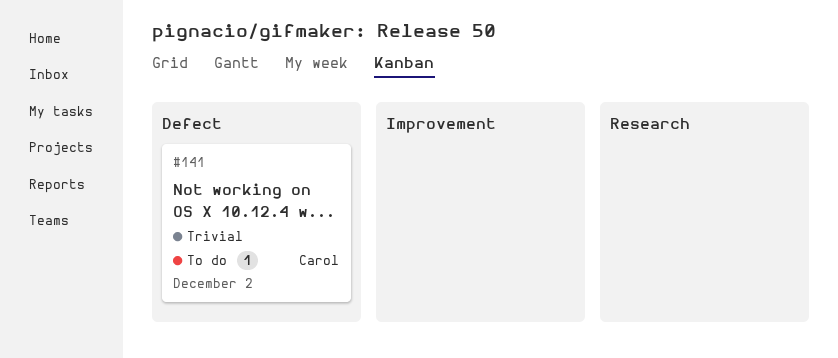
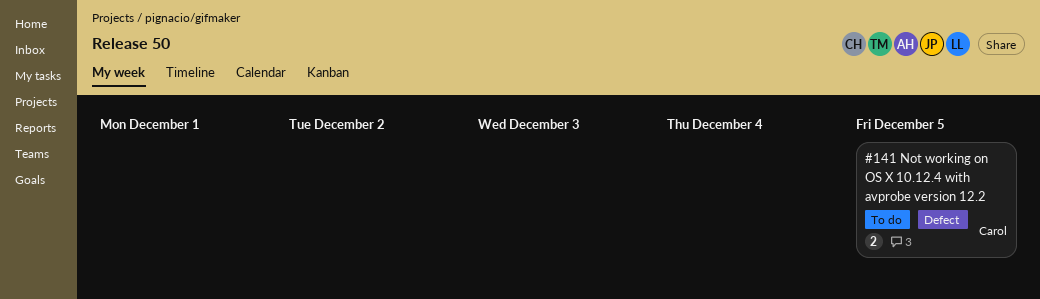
#141, estimate: 1 -> 2
#141, due: Dec 2 -> Dec 5

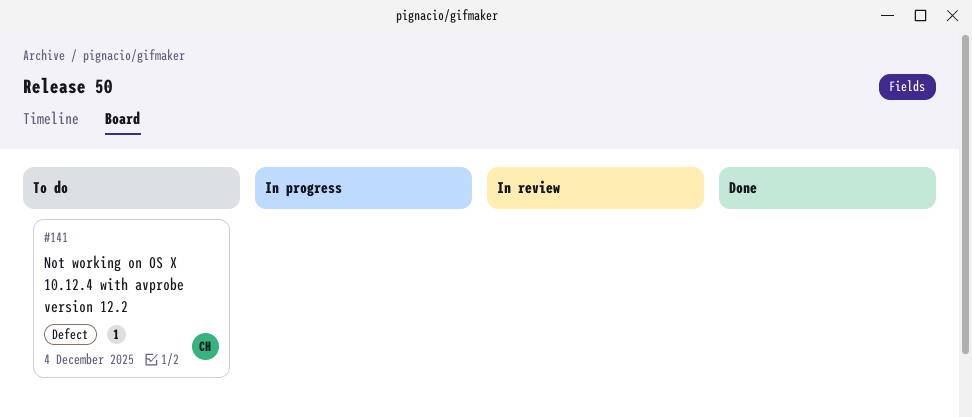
#141, estimate: 2 -> 1
#141, due: Dec 5 -> Dec 4

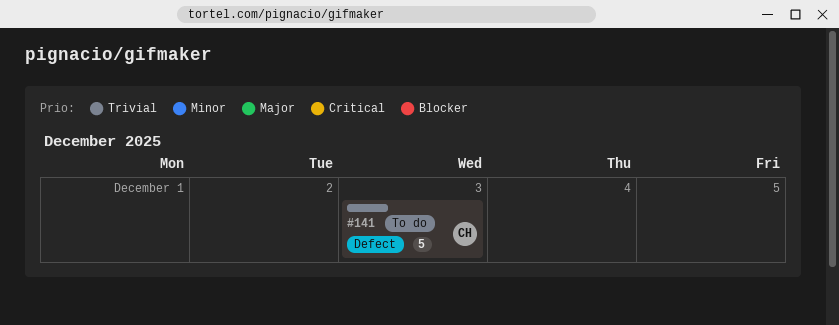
#141, estimate: 1 -> 5
#141, due: Dec 4 -> Dec 3

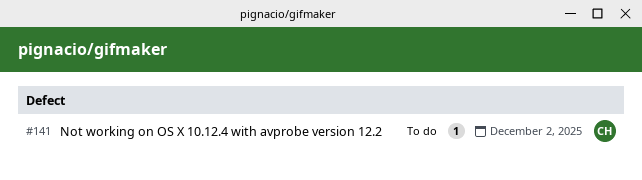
#141, estimate: 5 -> 1
#141, due: Dec 3 -> Dec 2

